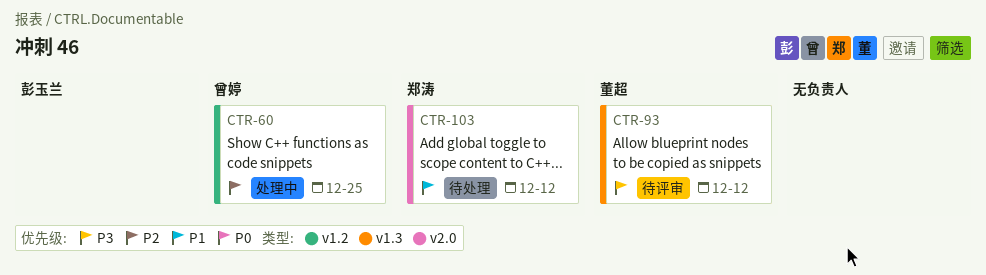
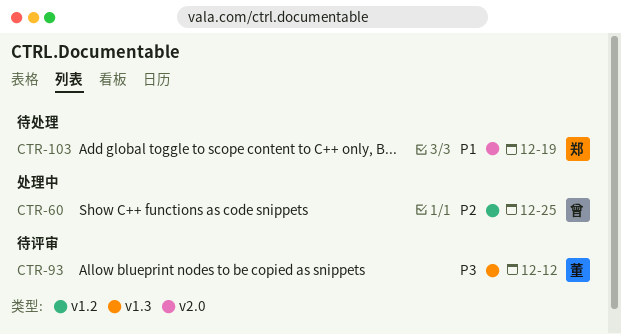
CTR-103, due: Dec 12 -> Dec 19

